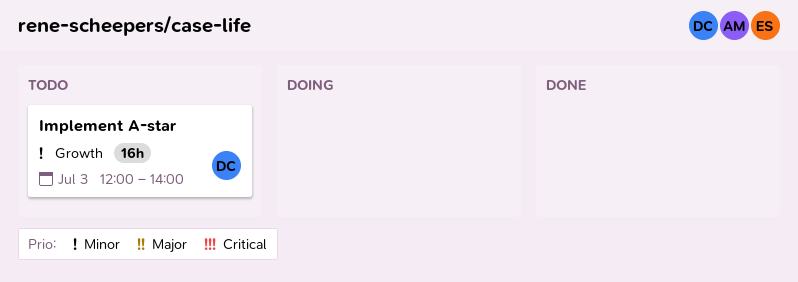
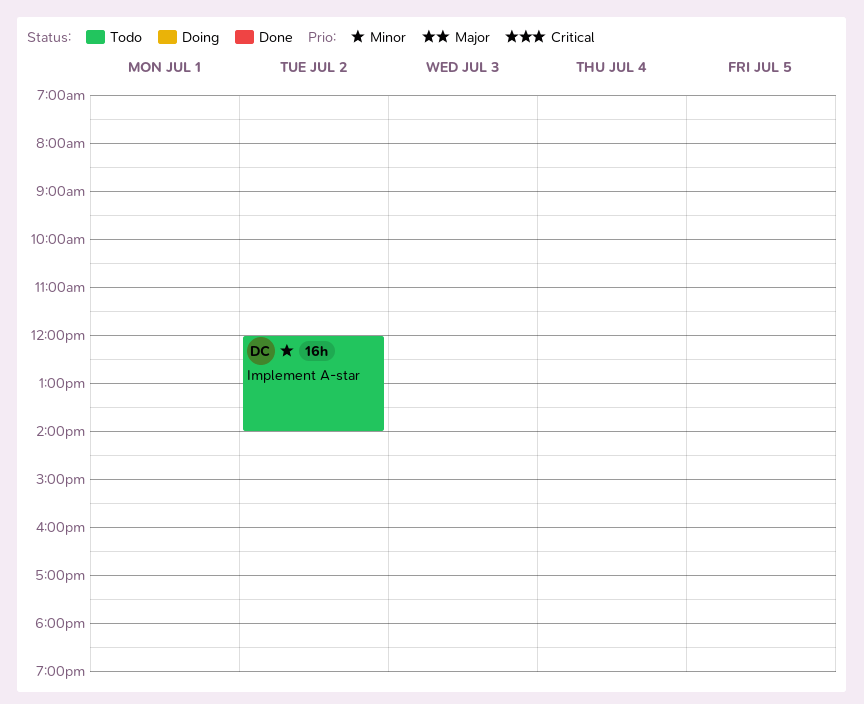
Implement A-star, day: Jul 3 -> Jul 2

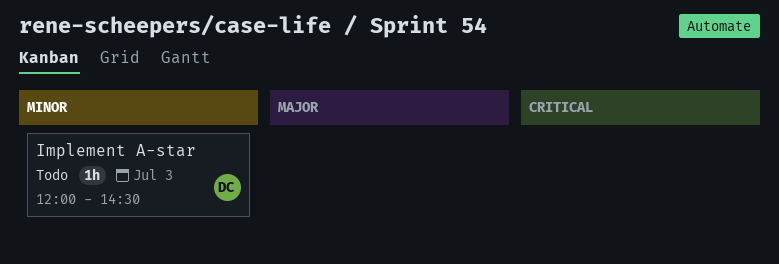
Implement A-star, estimate: 16h -> 1h
Implement A-star, day: Jul 2 -> Jul 3
Implement A-star, ends: 14:00 -> 14:30

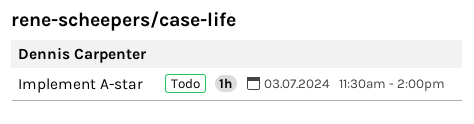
Implement A-star, begins: 12:00 -> 11:30
Implement A-star, ends: 14:30 -> 14:00

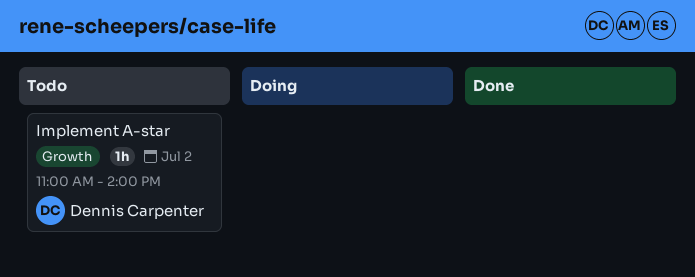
Implement A-star, day: Jul 3 -> Jul 2
Implement A-star, begins: 11:30 -> 11:00

